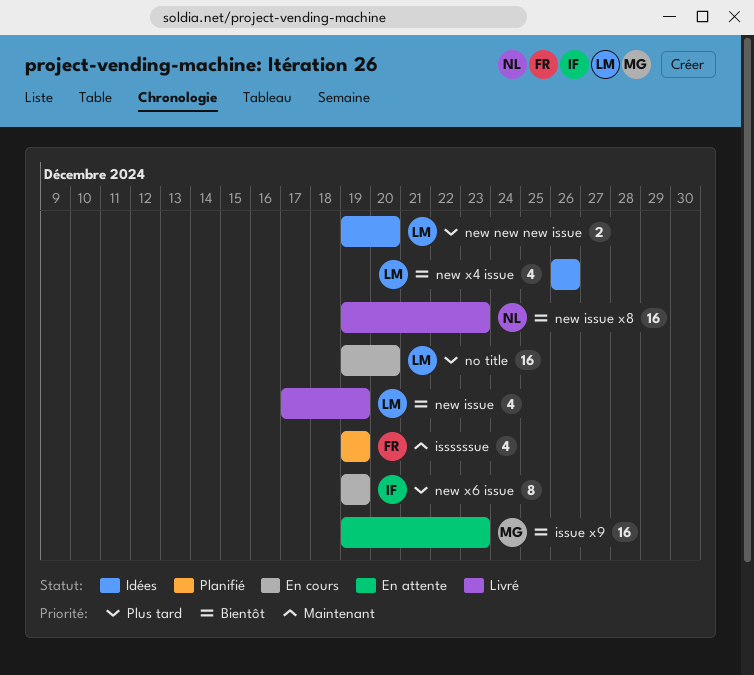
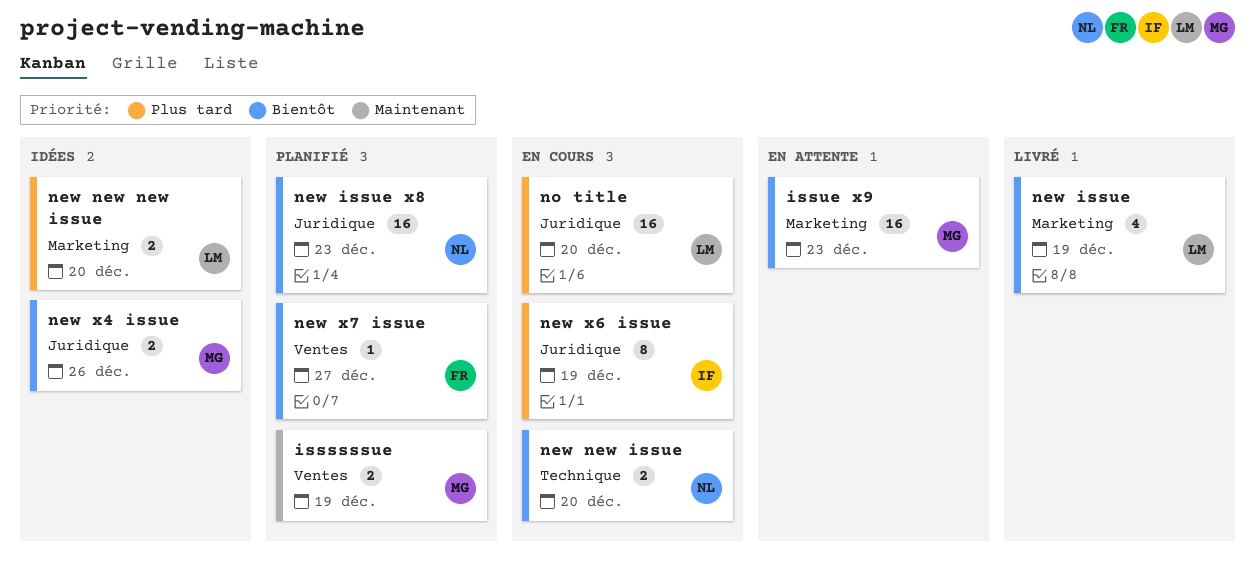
issssssue, owner: FR -> MG
issssssue, estimate: 4 -> 2
new issue x8, status: Livré -> Planifié
new new issue: none -> present
new x4 issue, owner: LM -> MG
new x4 issue, estimate: 4 -> 2
new x7 issue: none -> present

